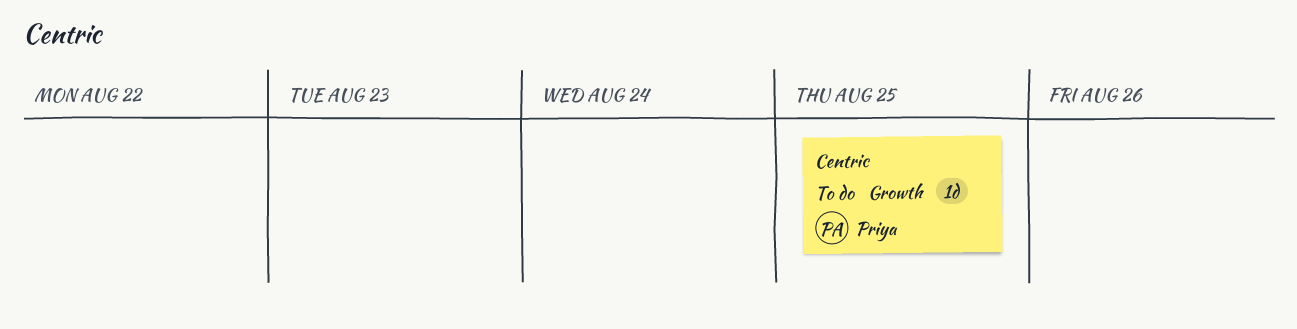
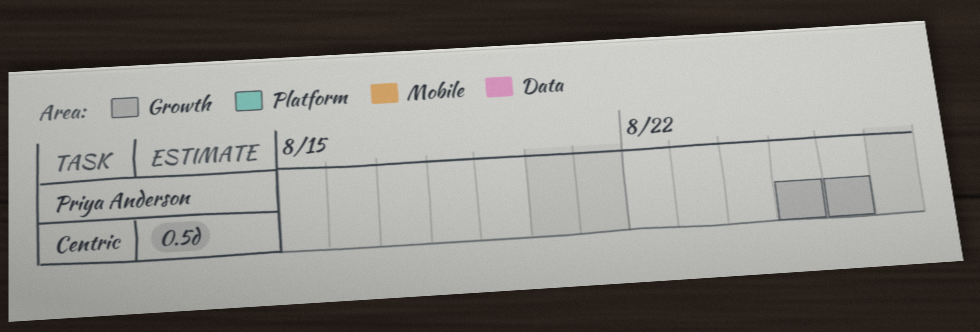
Centric, estimate: 1d -> 0.5d
Centric, due: Aug 25 -> Aug 26

